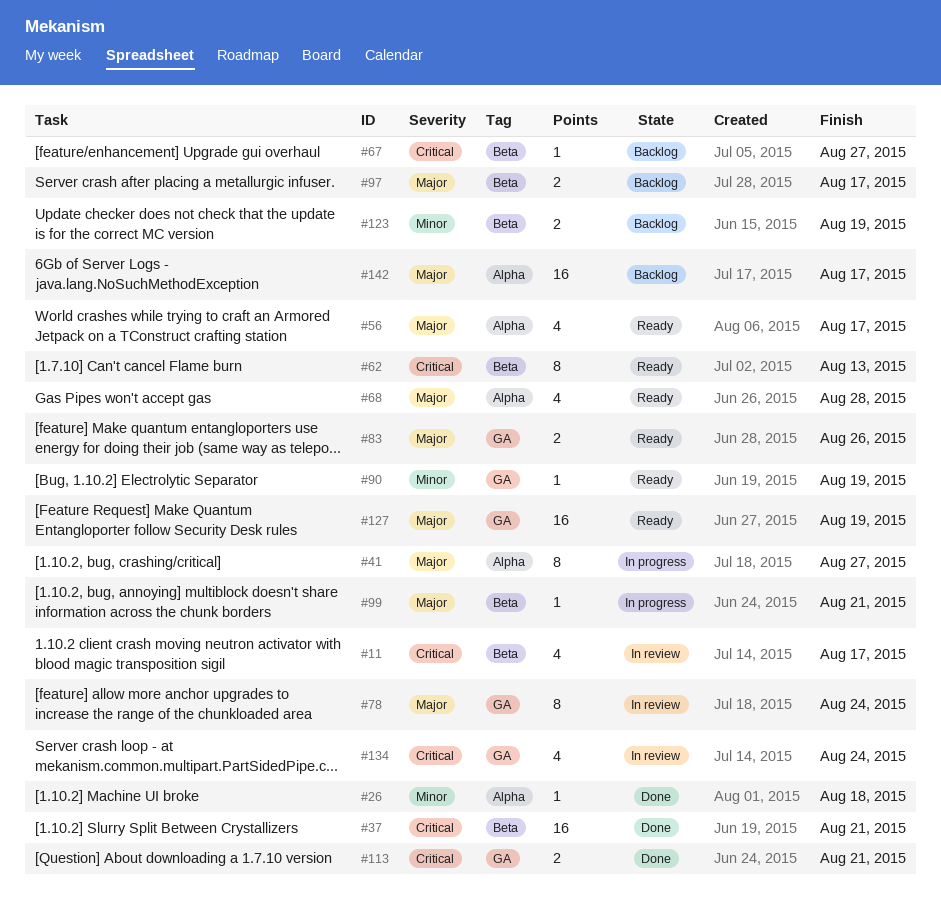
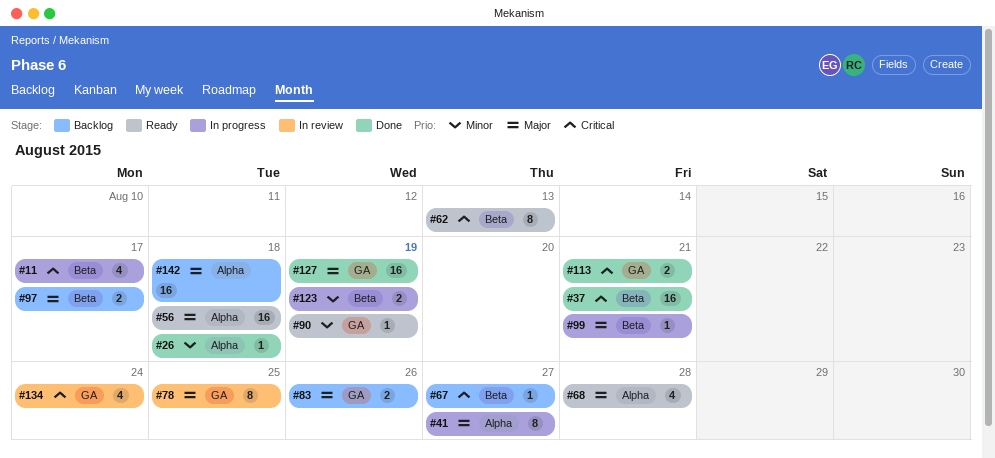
#11, status: In review -> In progress
#56, estimate: 4 -> 16
#56, due: Aug 17 -> Aug 18
#78, due: Aug 24 -> Aug 25
#83, status: Ready -> Backlog
#123, status: Backlog -> In progress
#127, status: Ready -> Done
#142, due: Aug 17 -> Aug 18

